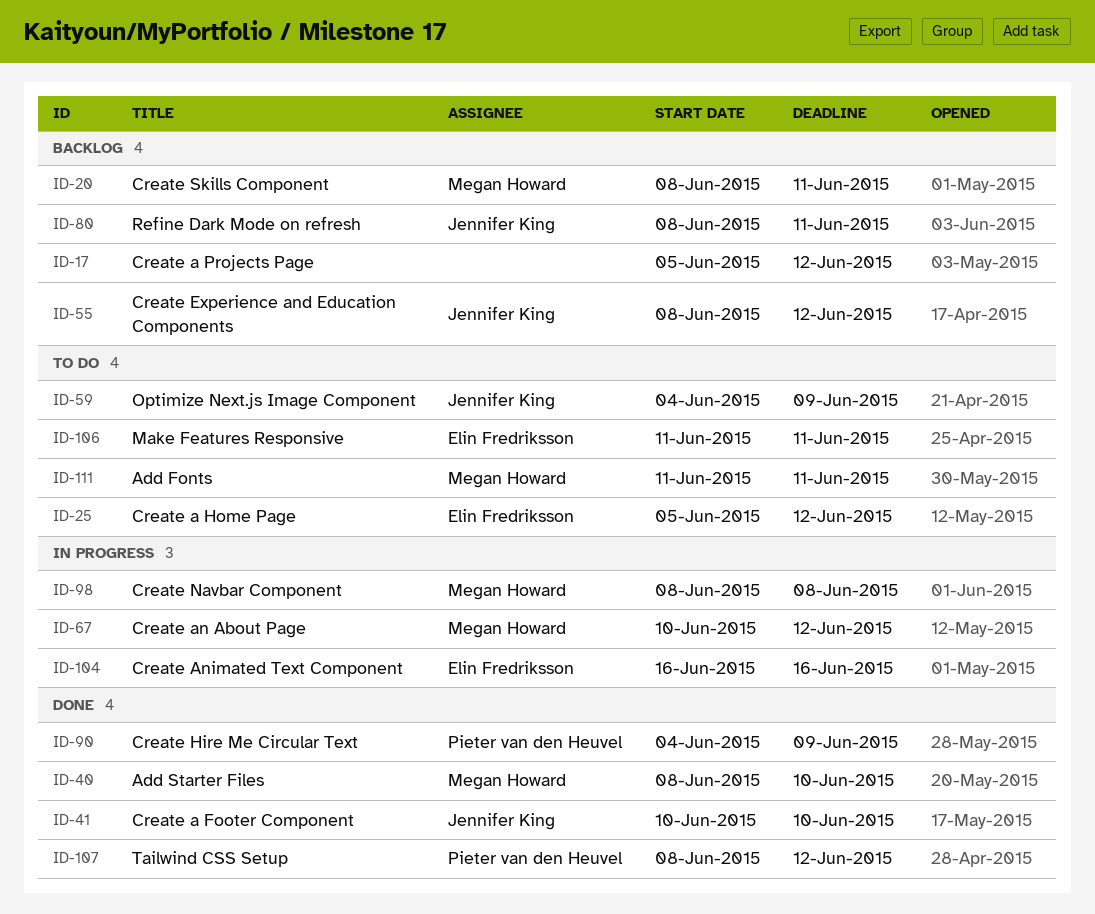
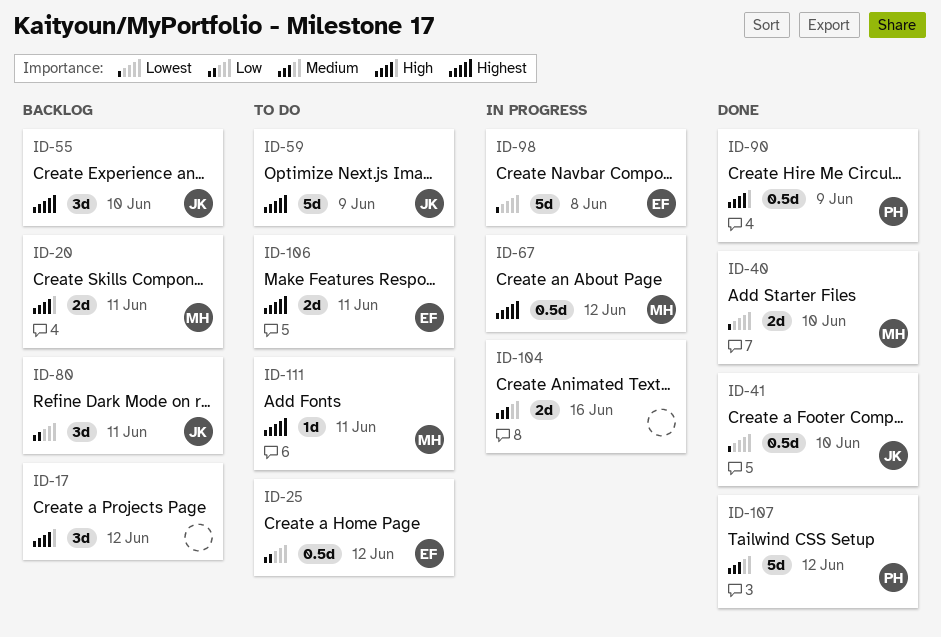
ID-55, due: Jun 12 -> Jun 10
ID-98, owner: Megan Howard -> Elin Fredriksson
ID-104, owner: Elin Fredriksson -> none

